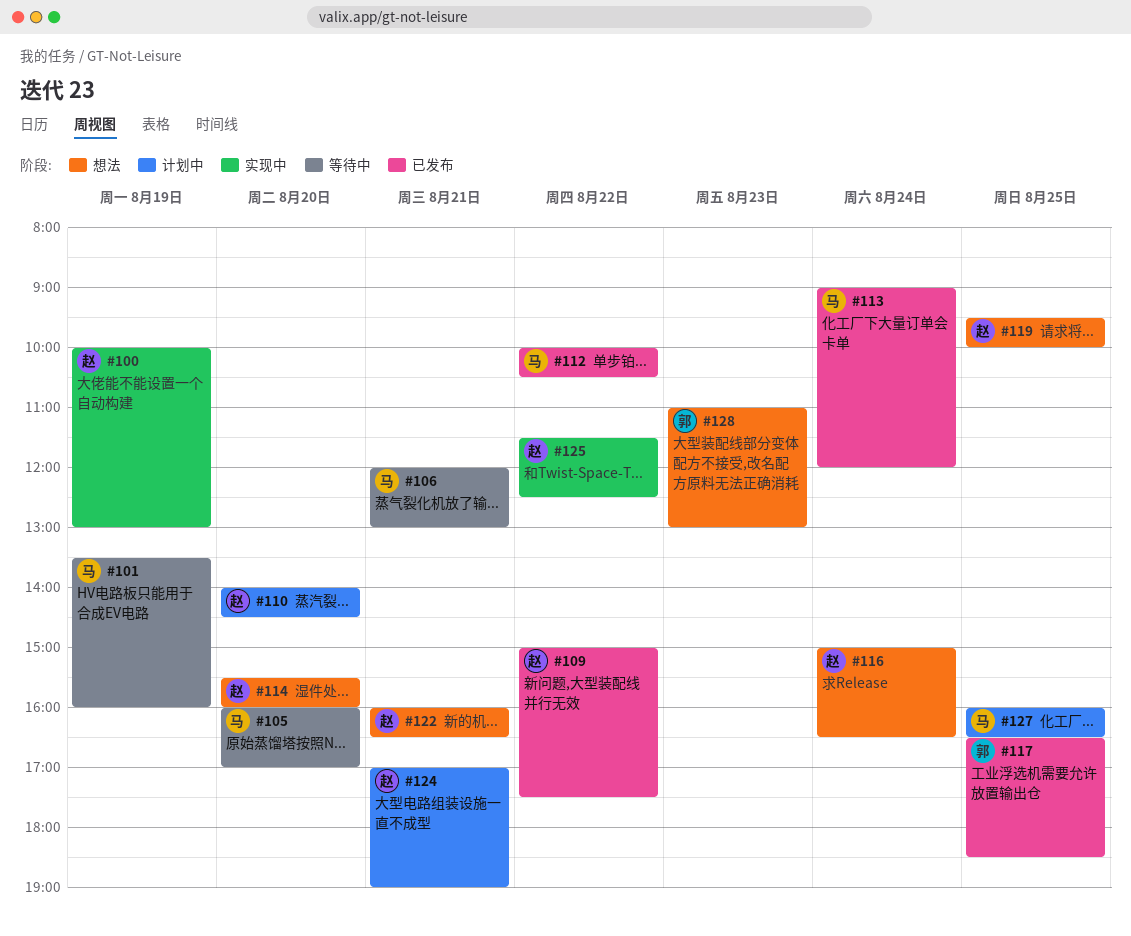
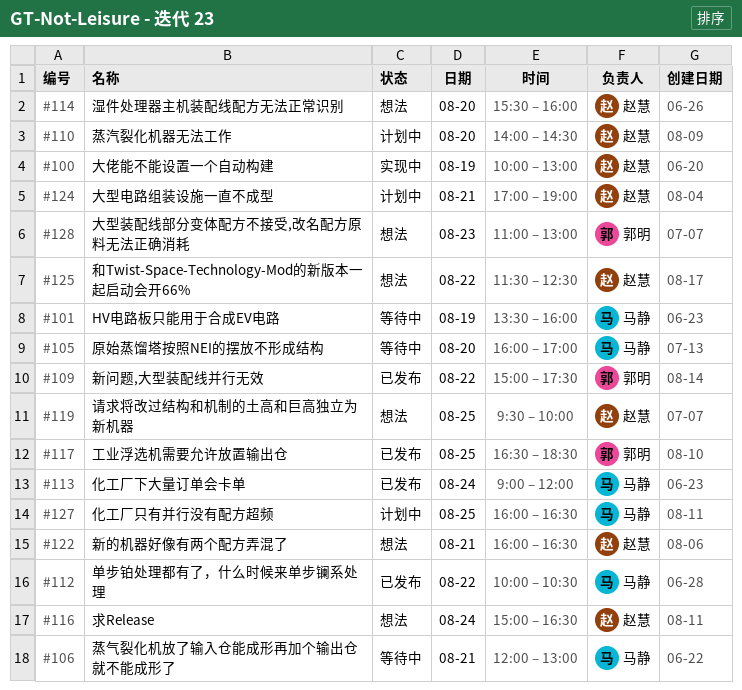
#109, owner: 赵慧 -> 郭明
#125, status: 实现中 -> 想法

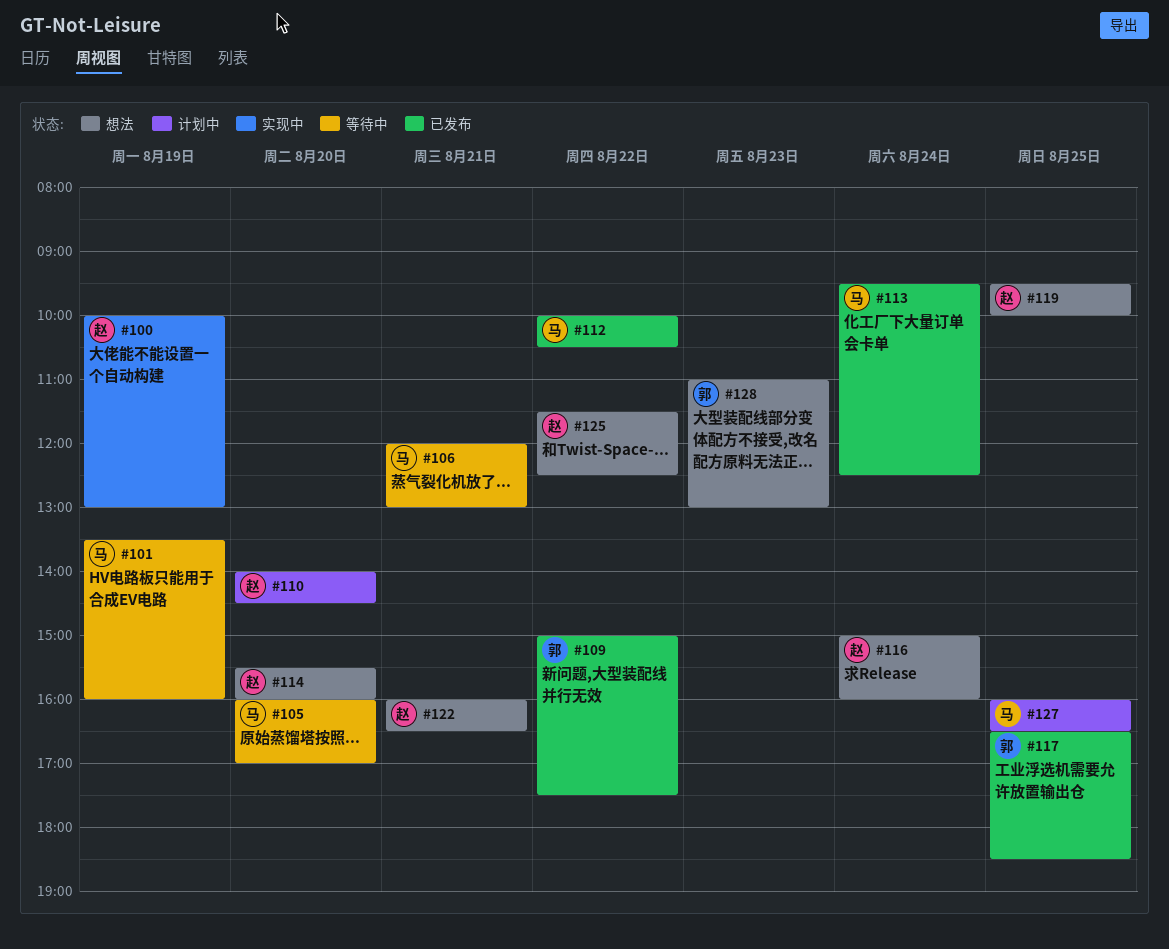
#113, begins: 09:00 -> 09:30
#113, ends: 12:00 -> 12:30
#116, ends: 16:30 -> 16:00
#124: present -> none

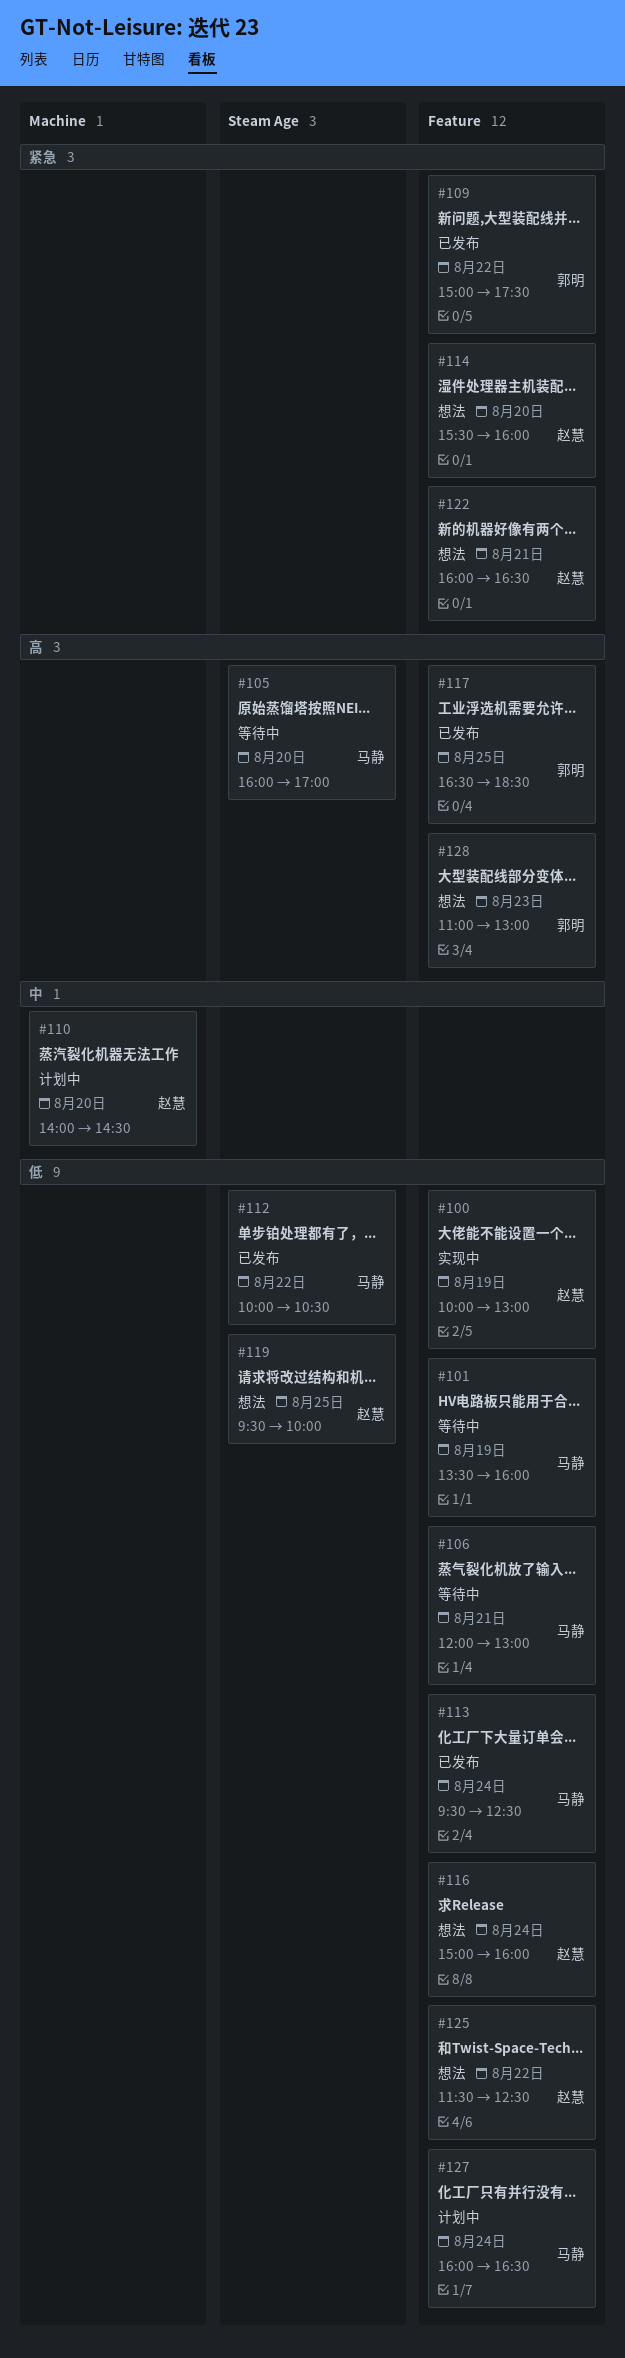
#127, day: Aug 25 -> Aug 24

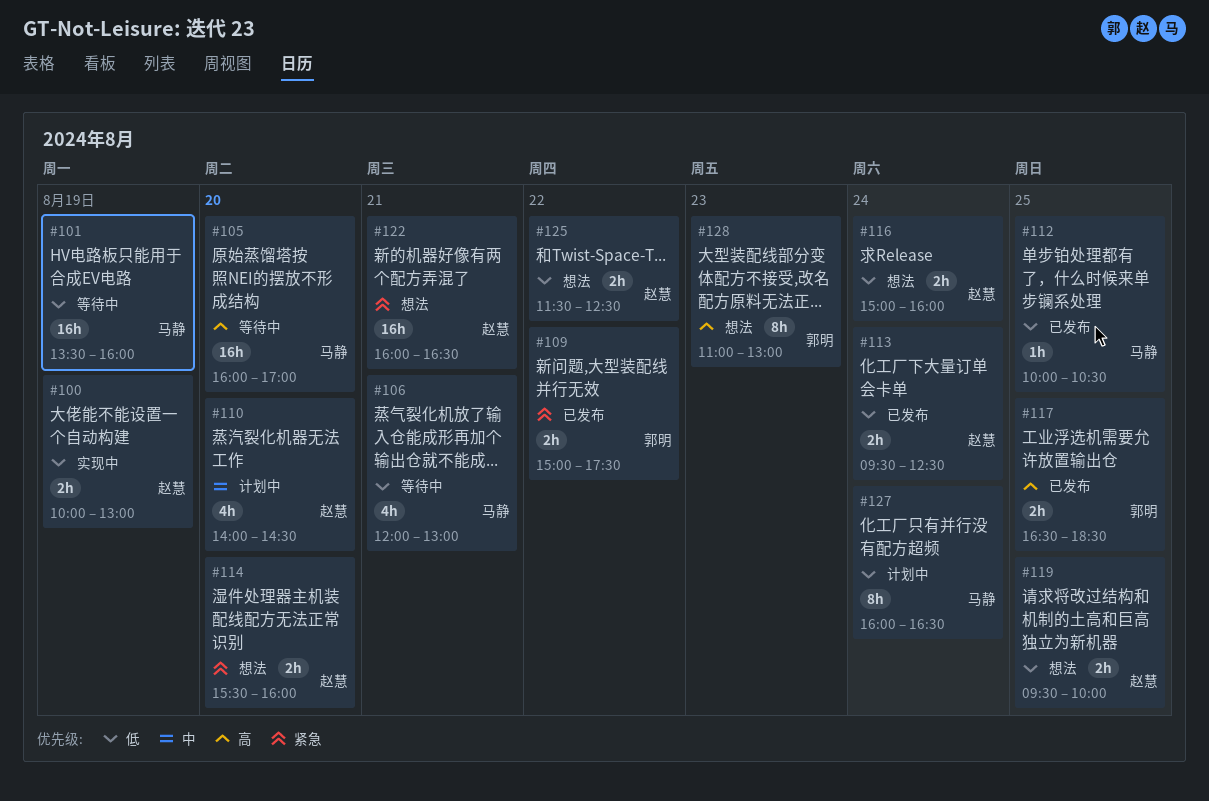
#112, day: Aug 22 -> Aug 25
#113, owner: 马静 -> 赵慧

